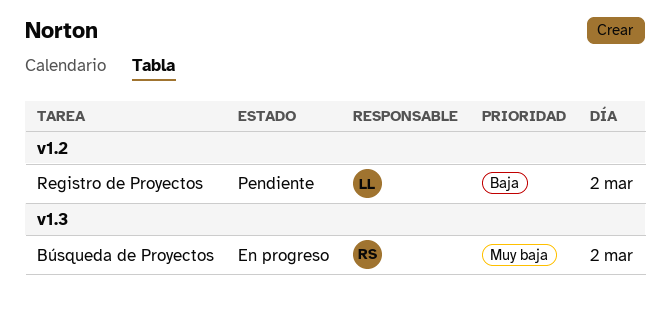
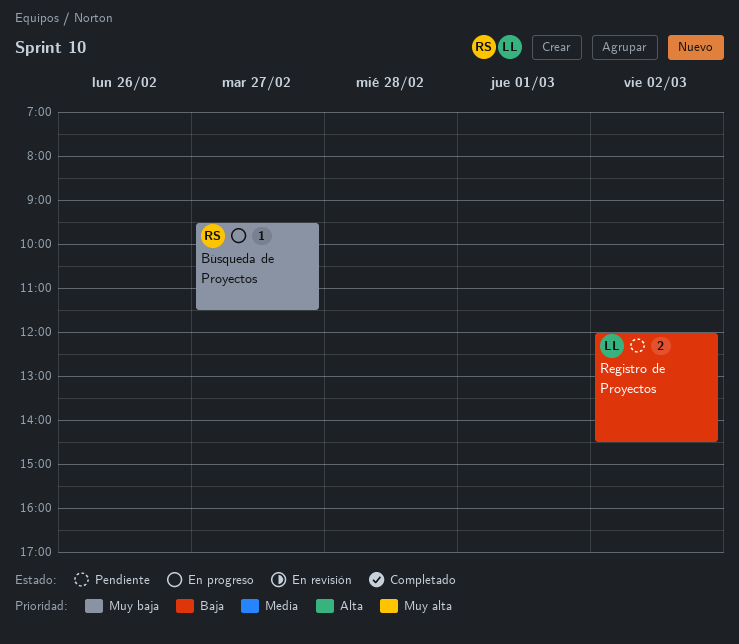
Búsqueda de Proyectos, day: Mar 2 -> Feb 27

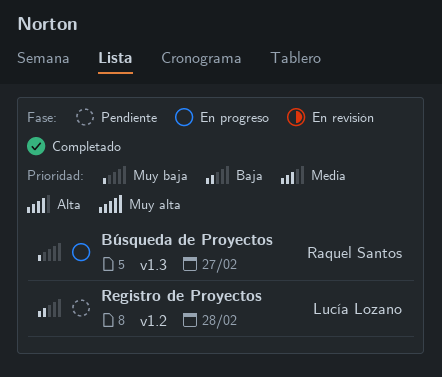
Registro de Proyectos, day: Mar 2 -> Feb 28

